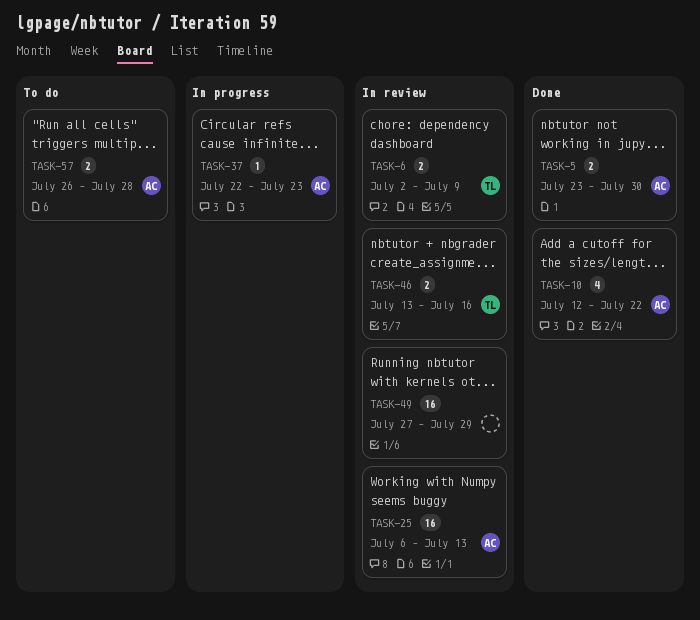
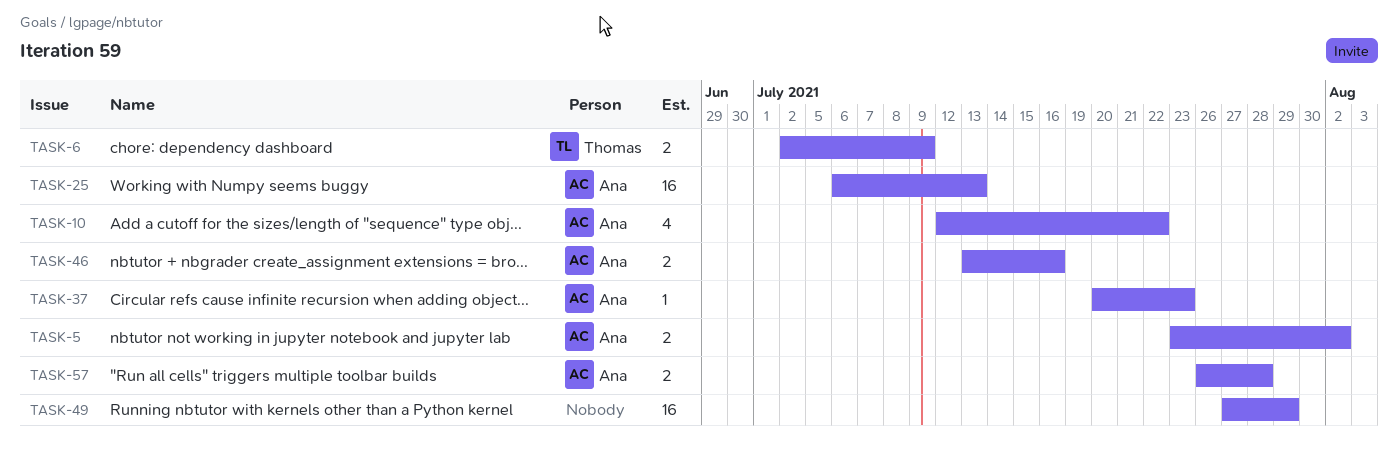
TASK-5, due: Jul 30 -> Aug 2
TASK-37, start: Jul 22 -> Jul 20
TASK-46, owner: Thomas -> Ana

